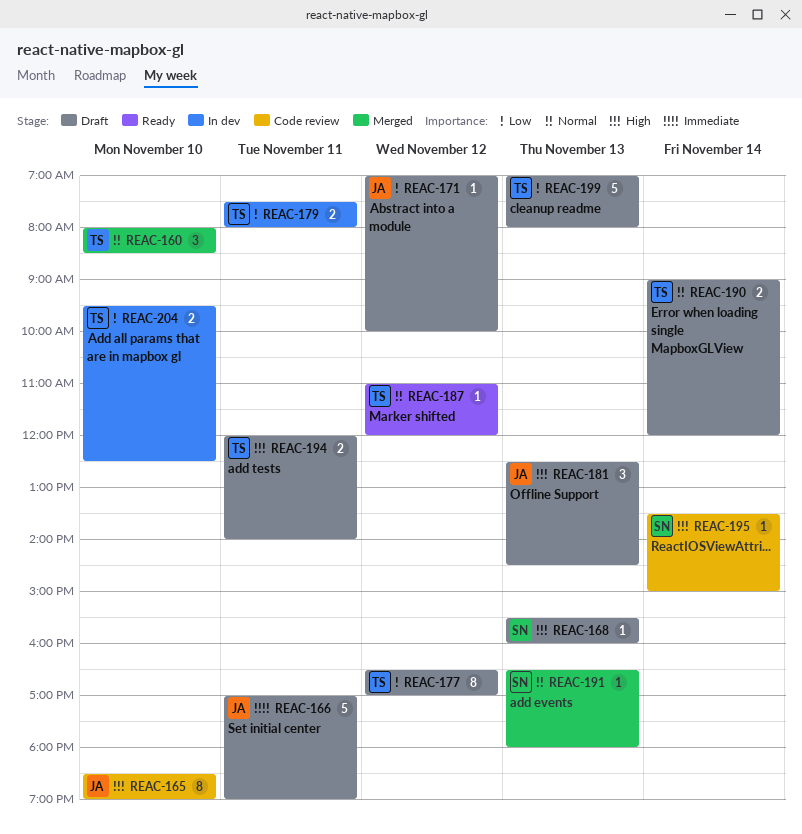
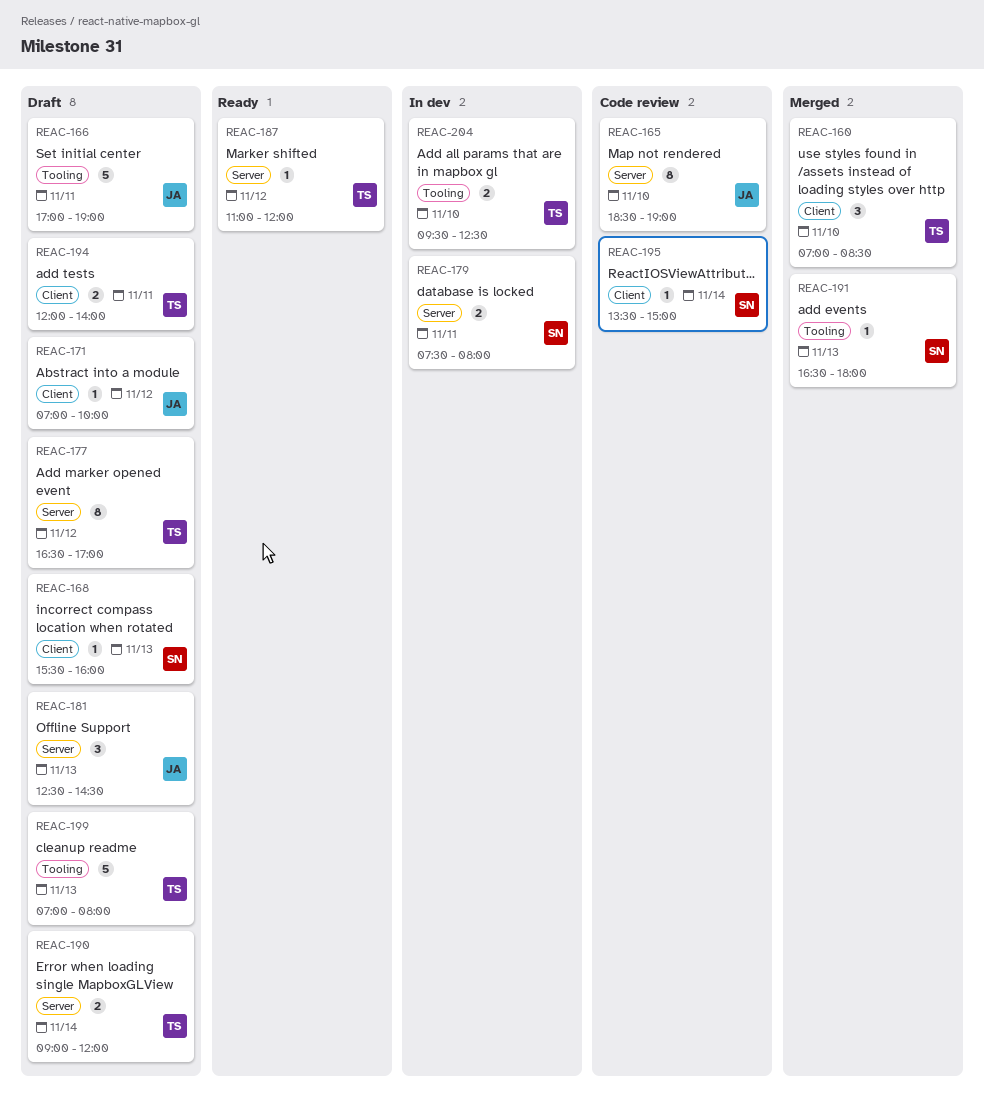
REAC-160, begins: 08:00 -> 07:00
REAC-179, owner: TS -> SN

